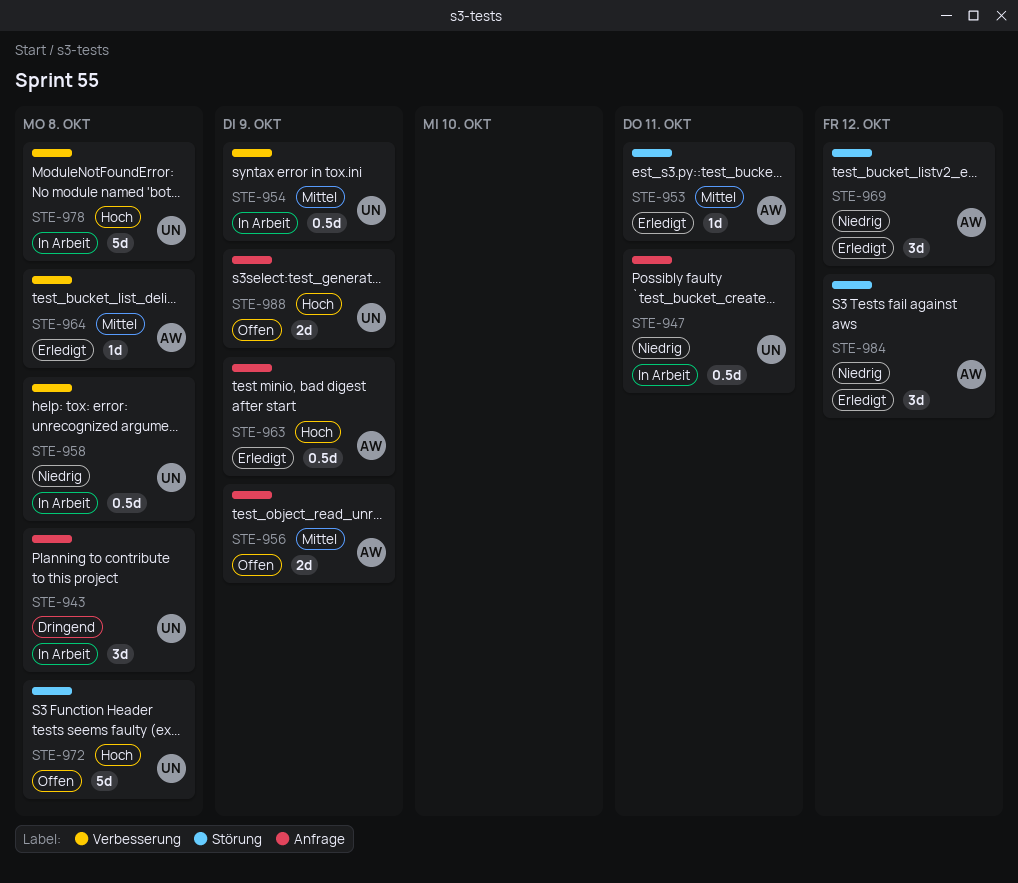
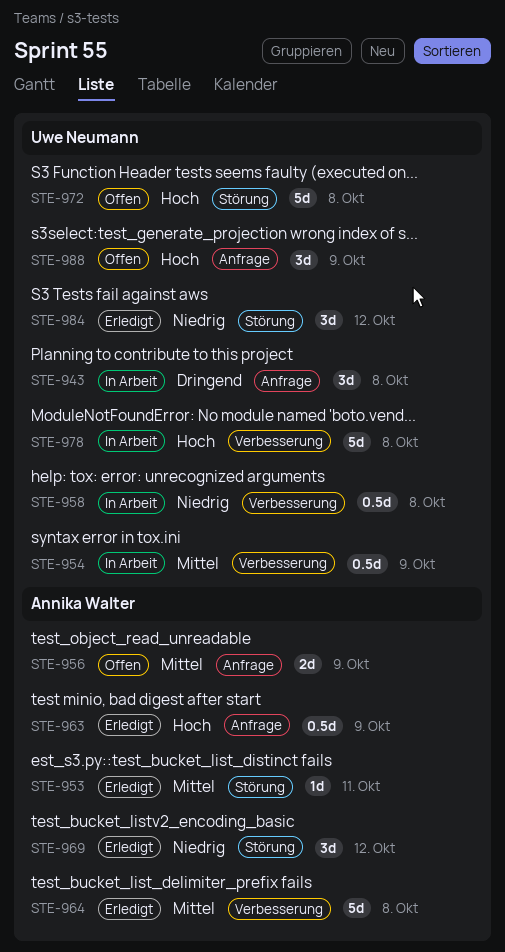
STE-947: present -> none
STE-964, estimate: 1d -> 5d
STE-984, owner: Annika Walter -> Uwe Neumann
STE-988, estimate: 2d -> 3d

